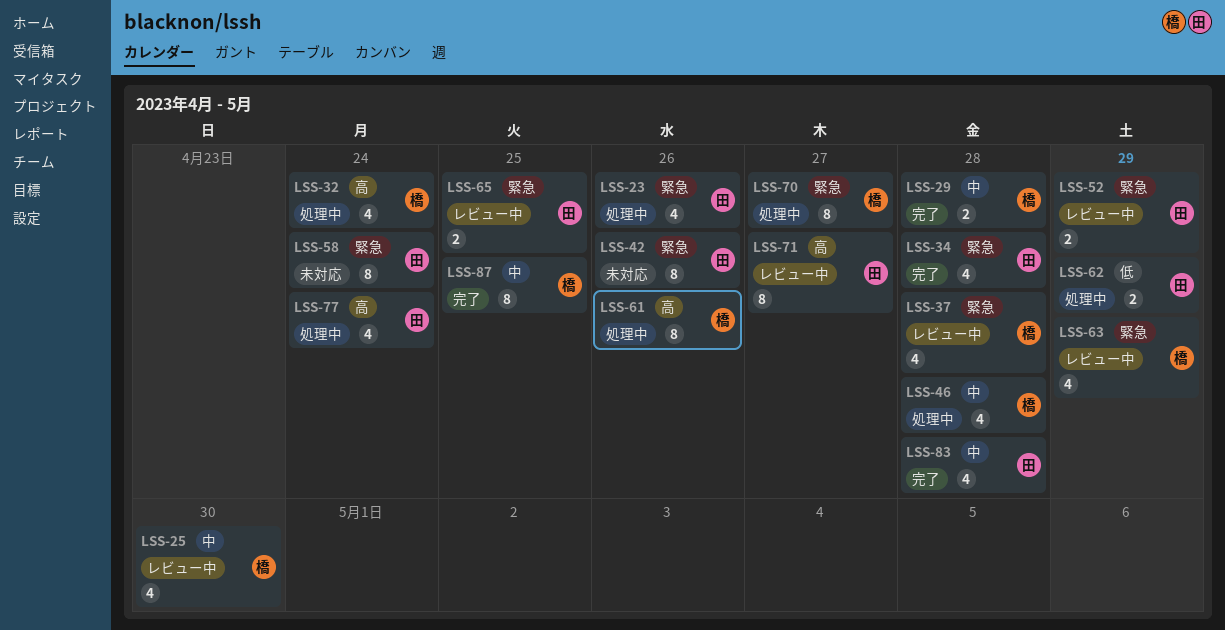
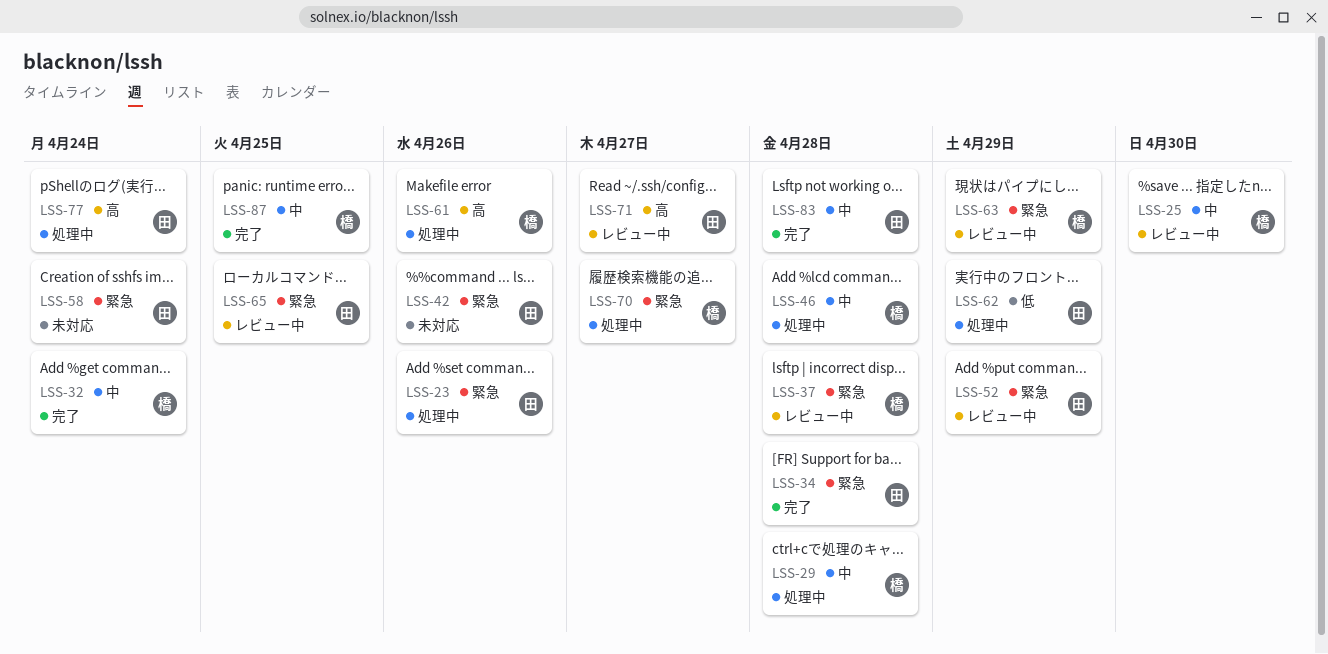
LSS-29, status: 完了 -> 処理中
LSS-32, status: 処理中 -> 完了
LSS-32, priority: 高 -> 中

